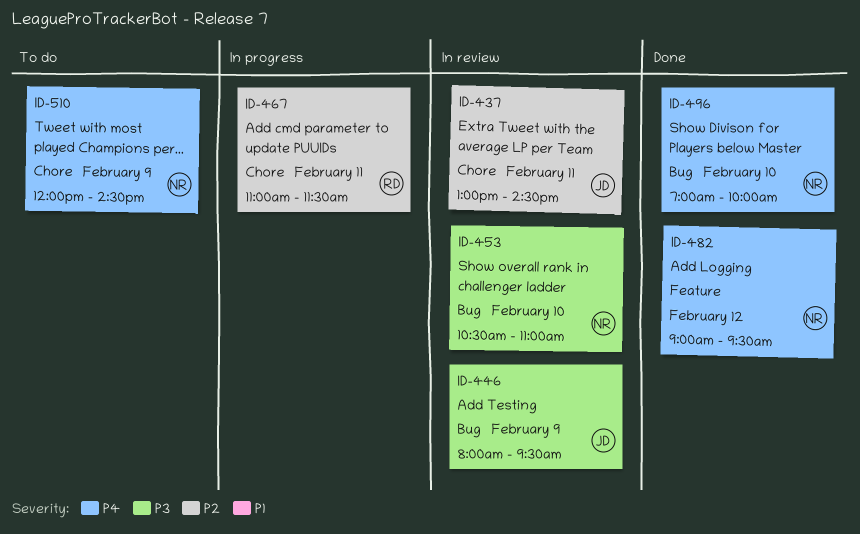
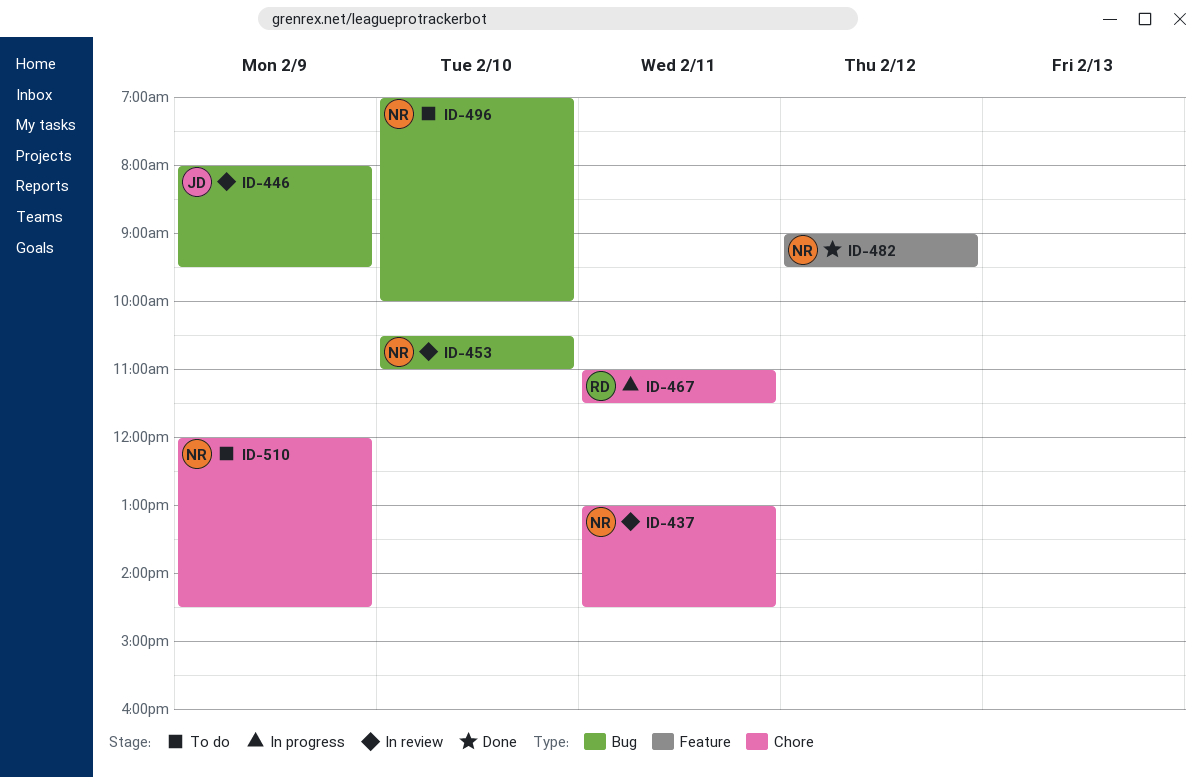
ID-437, owner: JD -> NR
ID-496, status: Done -> To do

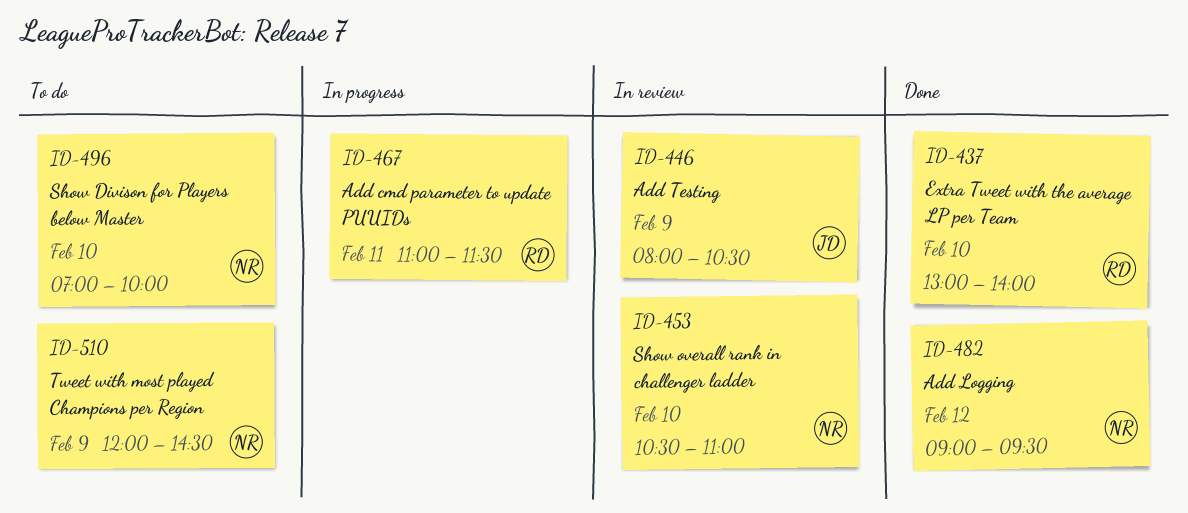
ID-437, status: In review -> Done
ID-437, owner: NR -> RD
ID-437, day: Feb 11 -> Feb 10
ID-437, ends: 14:30 -> 14:00
ID-446, ends: 09:30 -> 10:30

